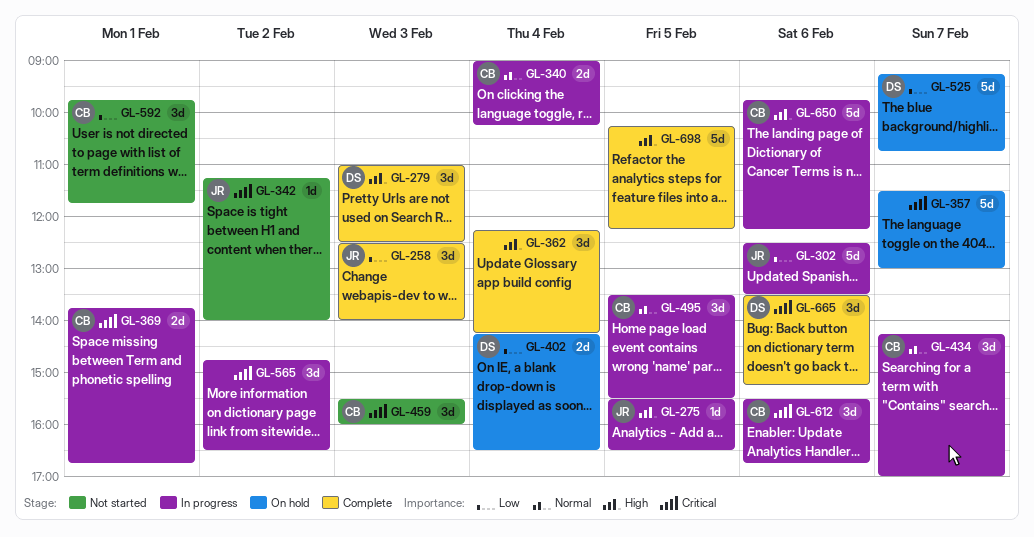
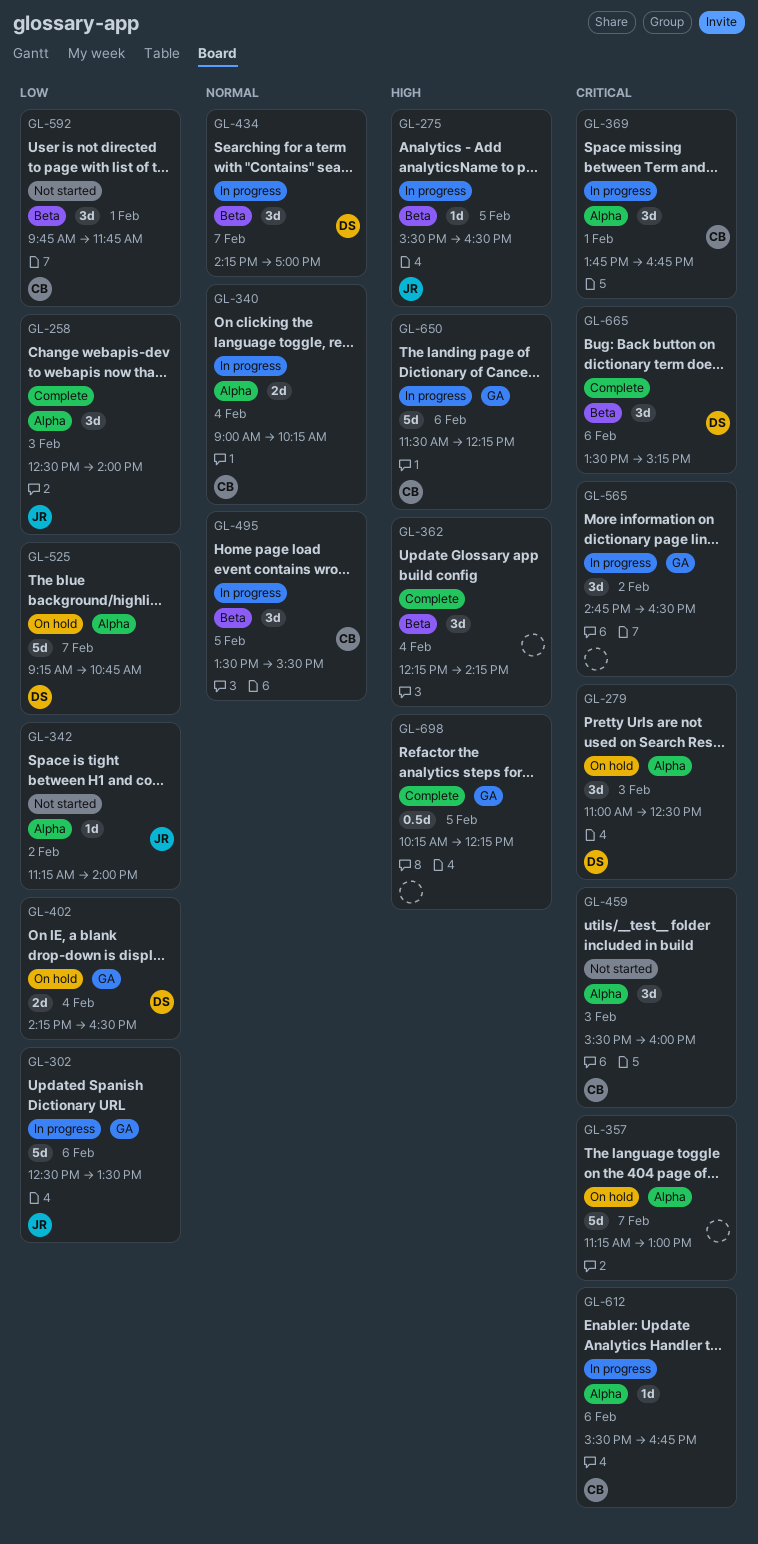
GL-279, status: Complete -> On hold
GL-279, priority: High -> Critical
GL-342, priority: Critical -> Low
GL-357, begins: 11:30 -> 11:15
GL-369, estimate: 2d -> 3d
GL-434, owner: CB -> DS
GL-612, estimate: 3d -> 1d
GL-650, begins: 09:45 -> 11:30
GL-698, estimate: 5d -> 0.5d

